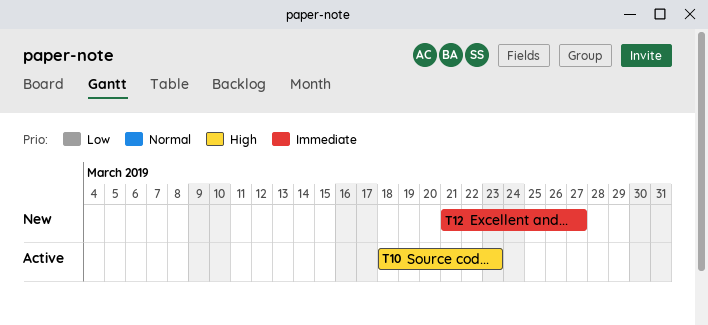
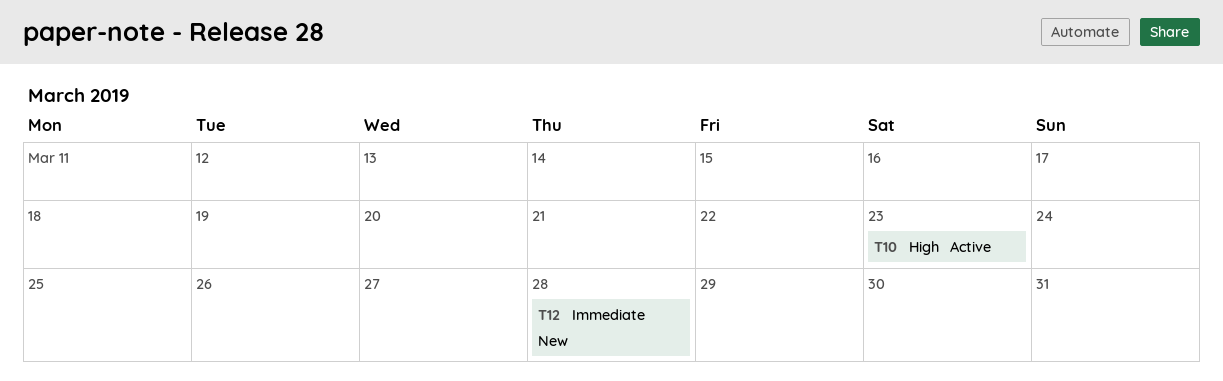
T12, due: Mar 27 -> Mar 28

